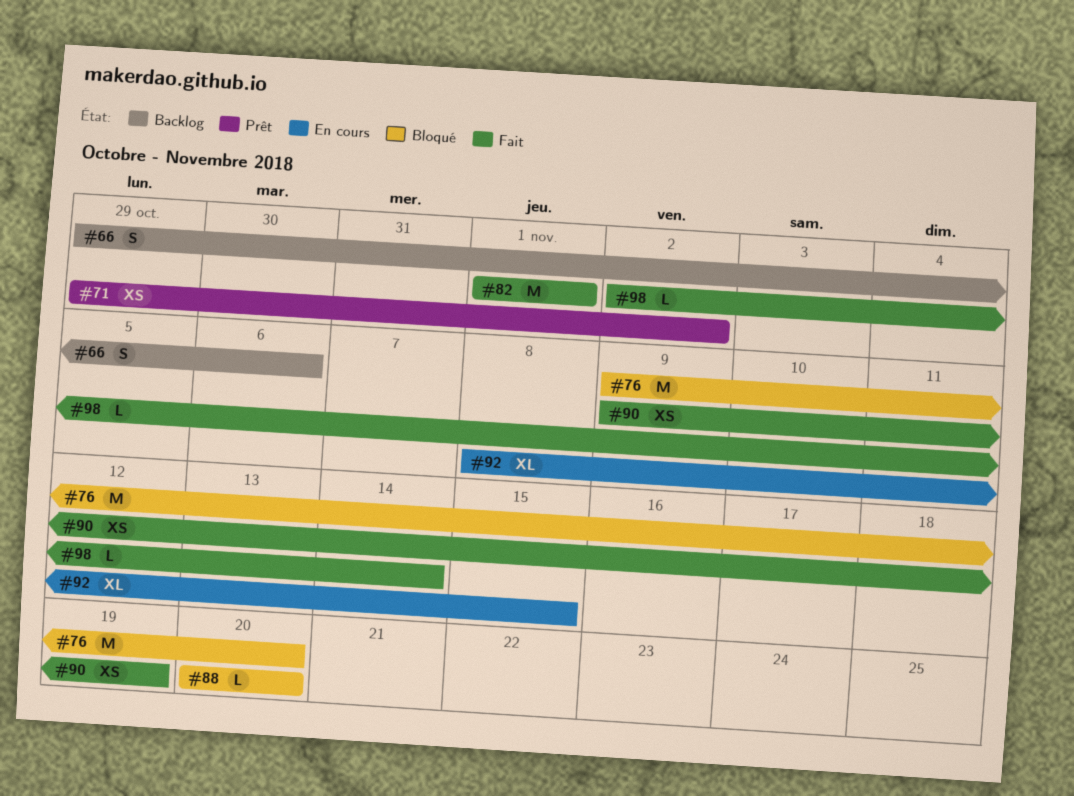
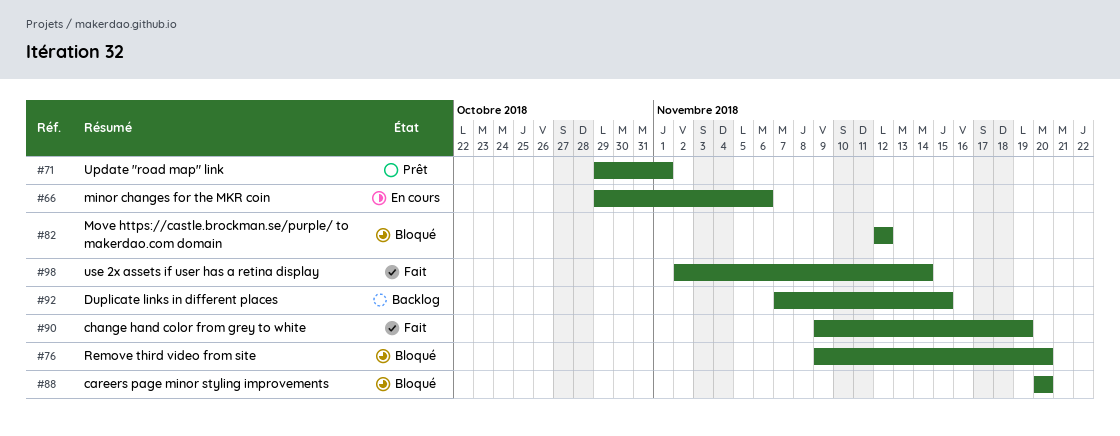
#66, status: Backlog -> En cours
#71, due: Nov 2 -> Nov 1
#82, status: Fait -> Bloqué
#82, start: Nov 1 -> Nov 12
#82, due: Nov 1 -> Nov 12
#92, status: En cours -> Backlog
#92, start: Nov 8 -> Nov 7

